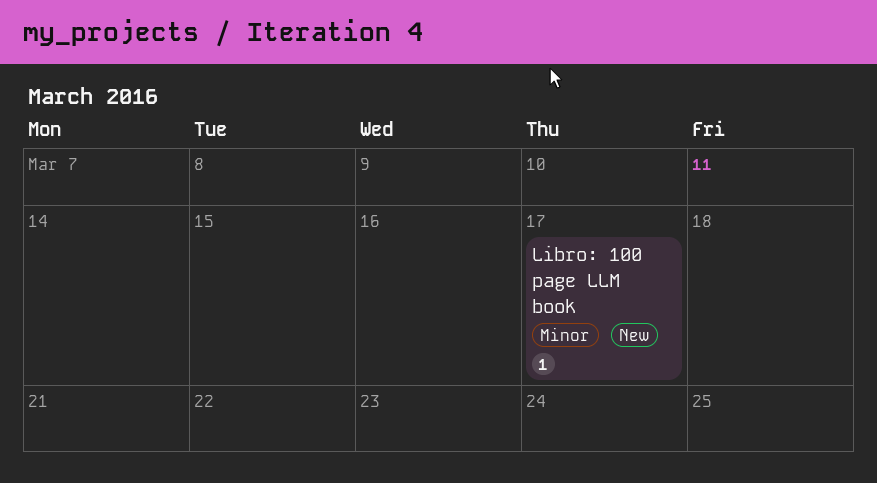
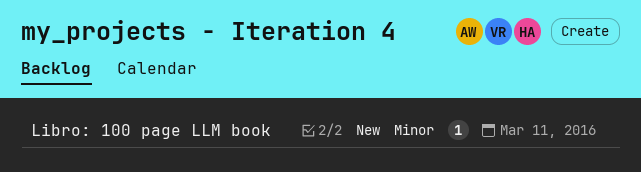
Libro: 100 page LLM book, due: Mar 17 -> Mar 11

